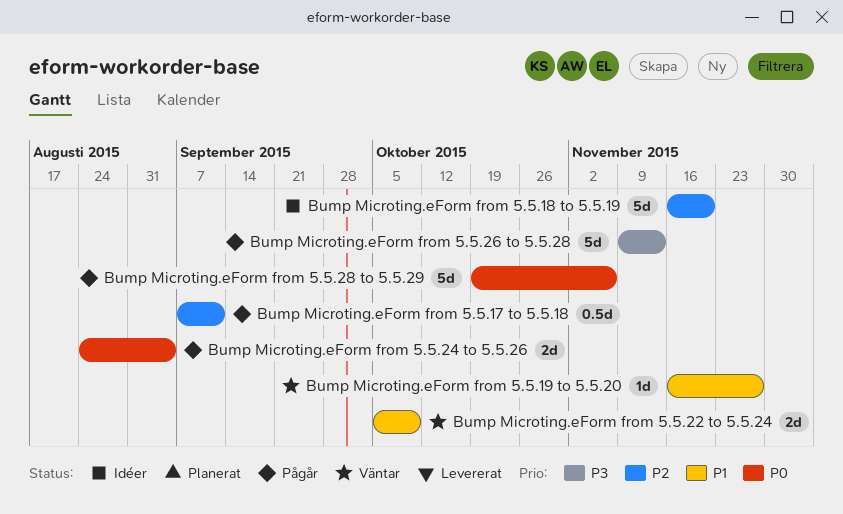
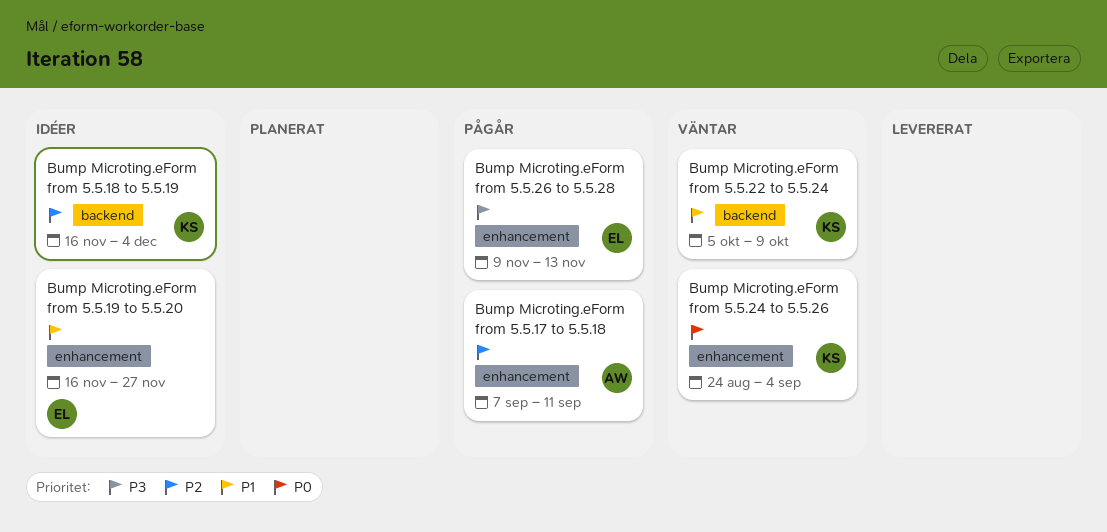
Bump Microting.eForm from 5.5.18 to 5.5.19, due: Nov 20 -> Dec 4
Bump Microting.eForm from 5.5.19 to 5.5.20, status: Väntar -> Idéer
Bump Microting.eForm from 5.5.24 to 5.5.26, status: Pågår -> Väntar
Bump Microting.eForm from 5.5.28 to 5.5.29: present -> none

